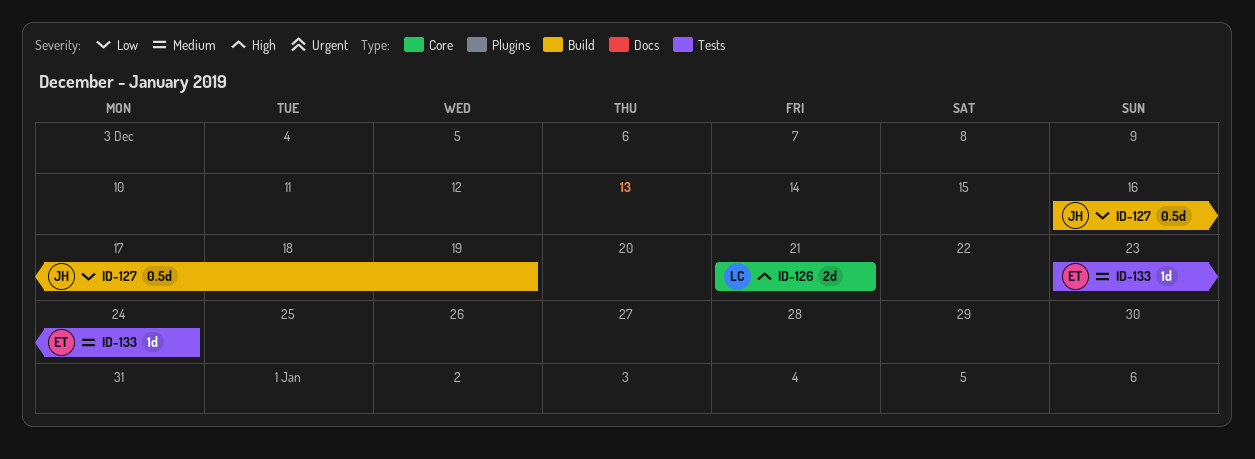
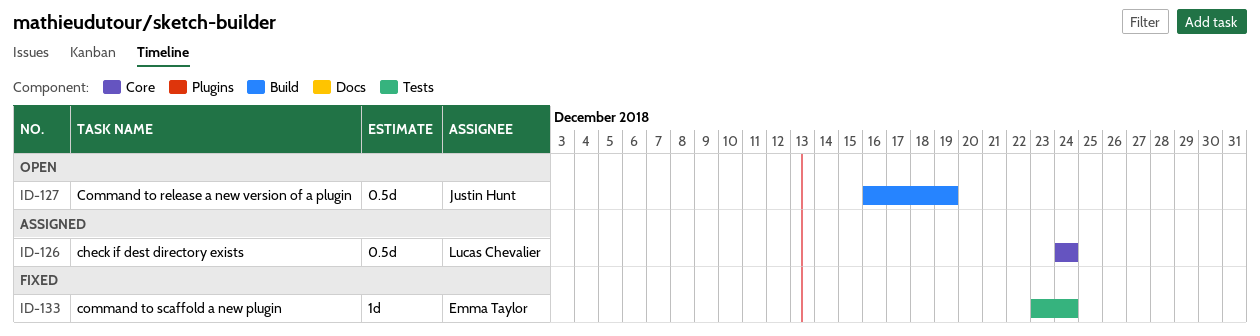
ID-126, estimate: 2d -> 0.5d
ID-126, start: Dec 21 -> Dec 24
ID-126, due: Dec 21 -> Dec 24

